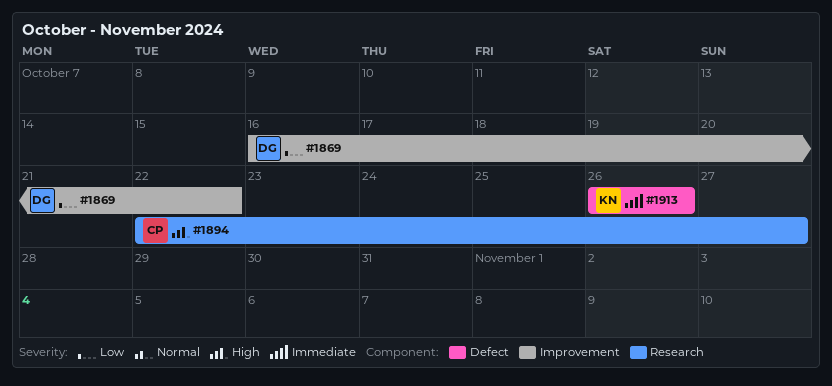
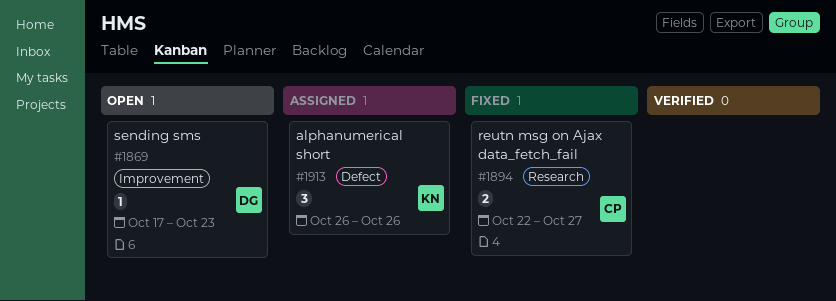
#1869, start: Oct 16 -> Oct 17
#1869, due: Oct 22 -> Oct 23

